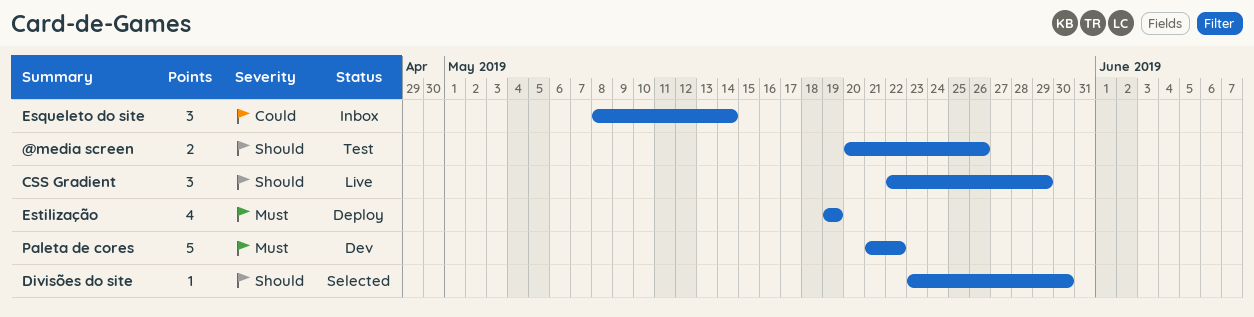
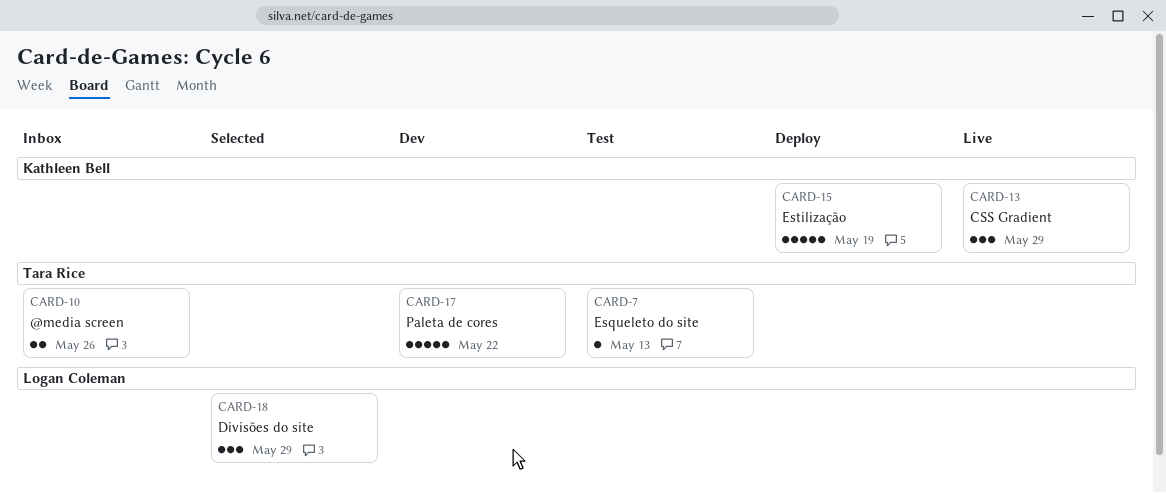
@media screen, status: Test -> Inbox
Divisões do site, estimate: 1 -> 3
Divisões do site, due: May 30 -> May 29
Esqueleto do site, status: Inbox -> Test
Esqueleto do site, estimate: 3 -> 1
Esqueleto do site, due: May 14 -> May 13
Estilização, estimate: 4 -> 5

